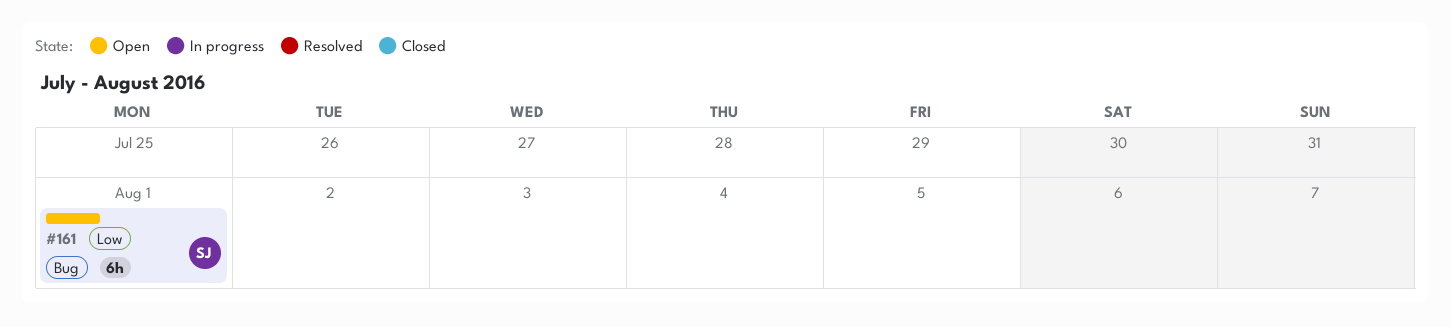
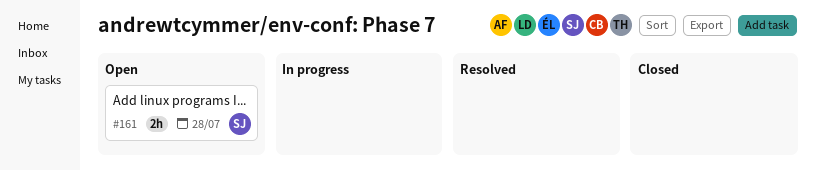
#161, estimate: 6h -> 2h
#161, due: Aug 1 -> Jul 28

